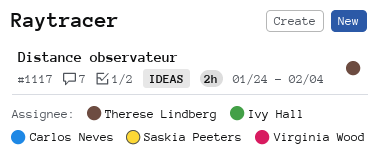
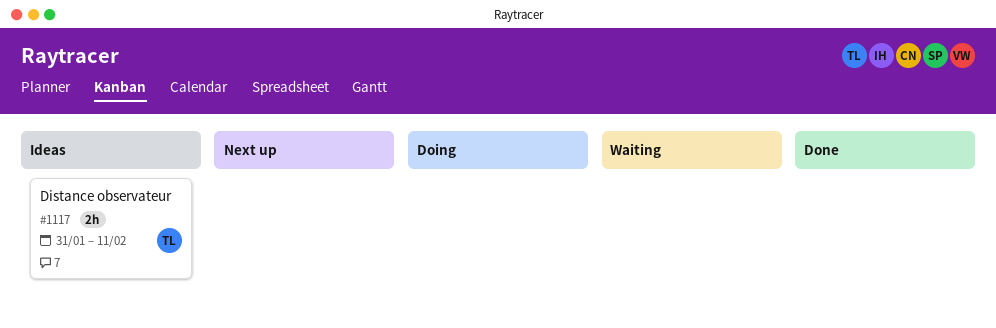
#1117, start: Jan 24 -> Jan 31
#1117, due: Feb 4 -> Feb 11

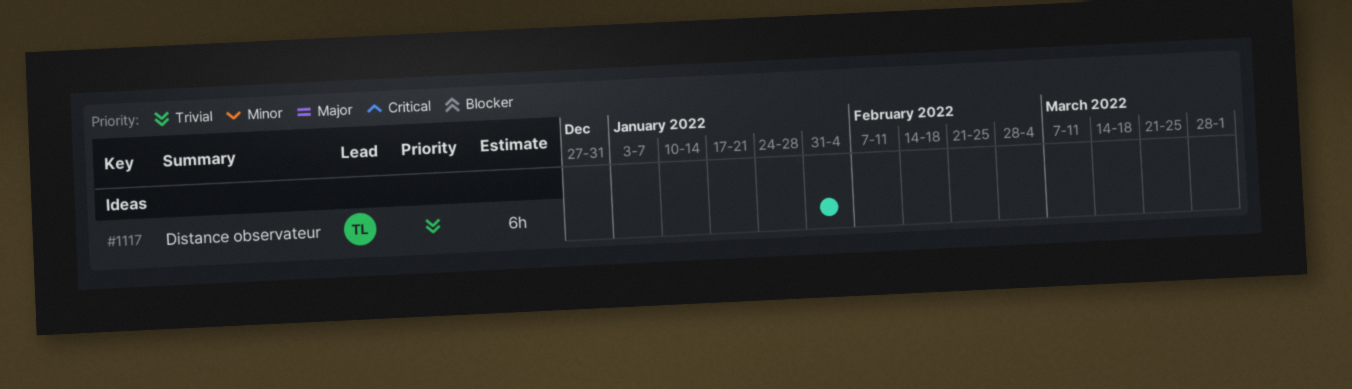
#1117, estimate: 2h -> 6h
#1117, due: Feb 11 -> Feb 4

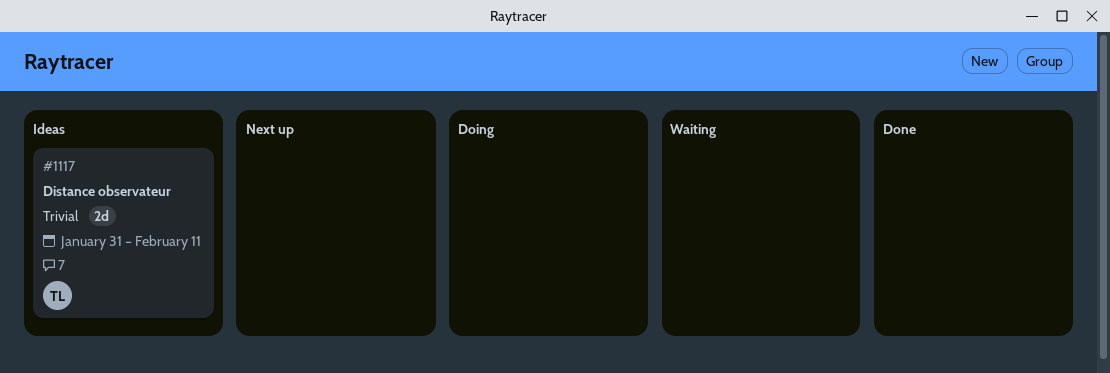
#1117, estimate: 6h -> 2d
#1117, due: Feb 4 -> Feb 11

